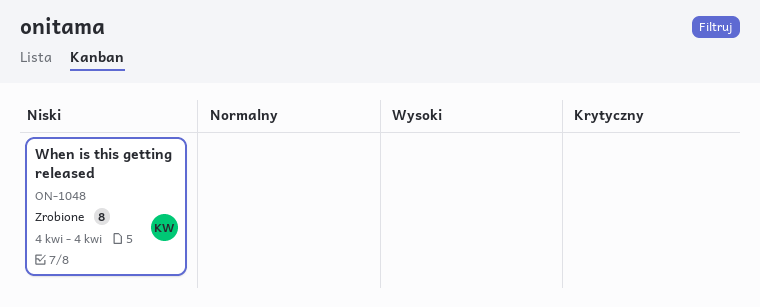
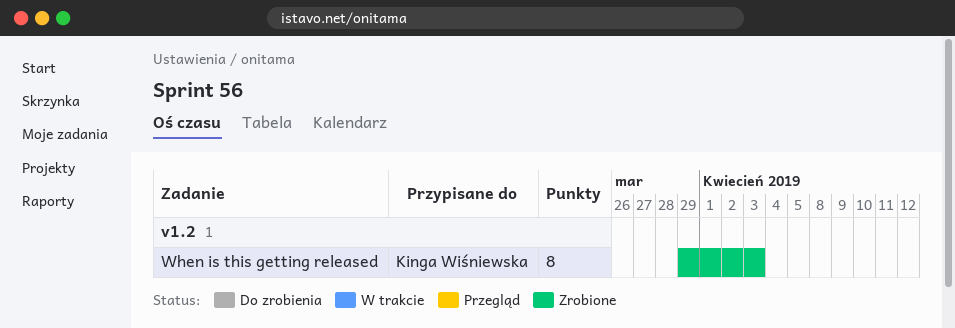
When is this getting released, start: Apr 4 -> Mar 29
When is this getting released, due: Apr 4 -> Apr 3

